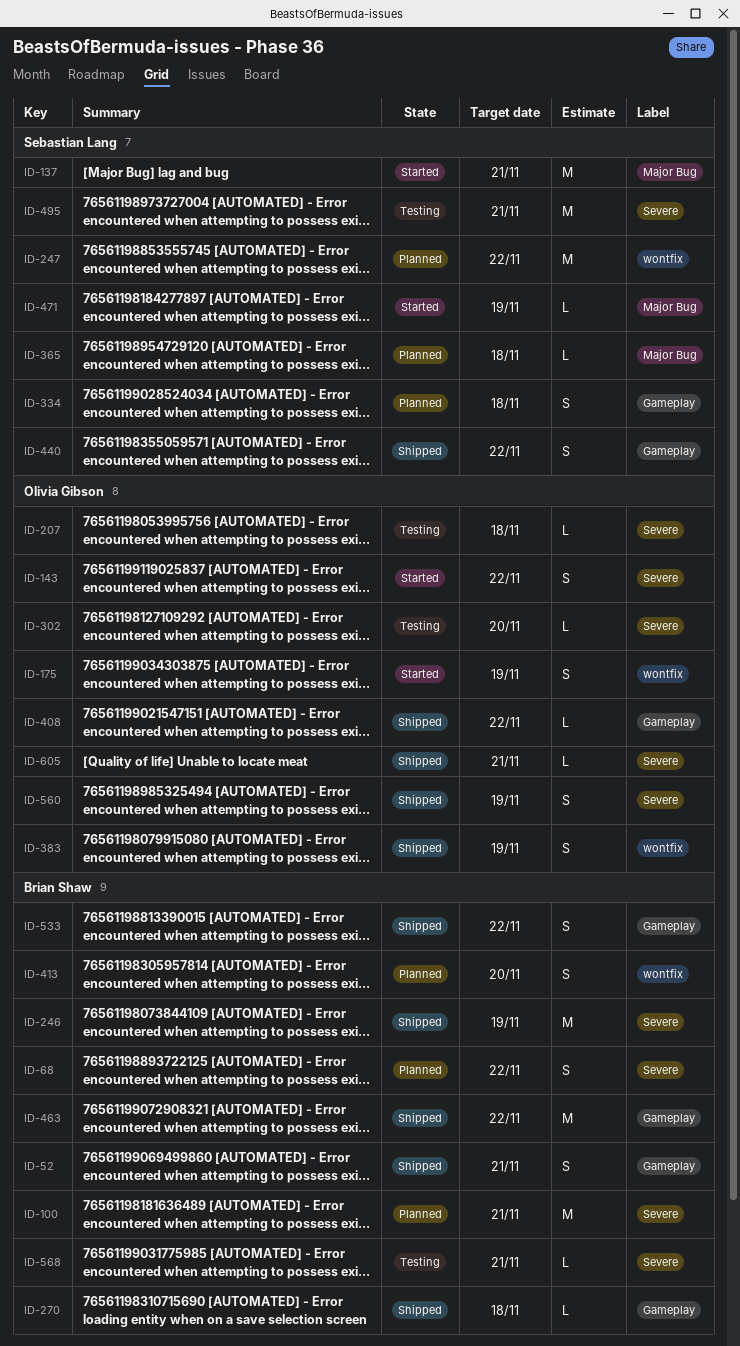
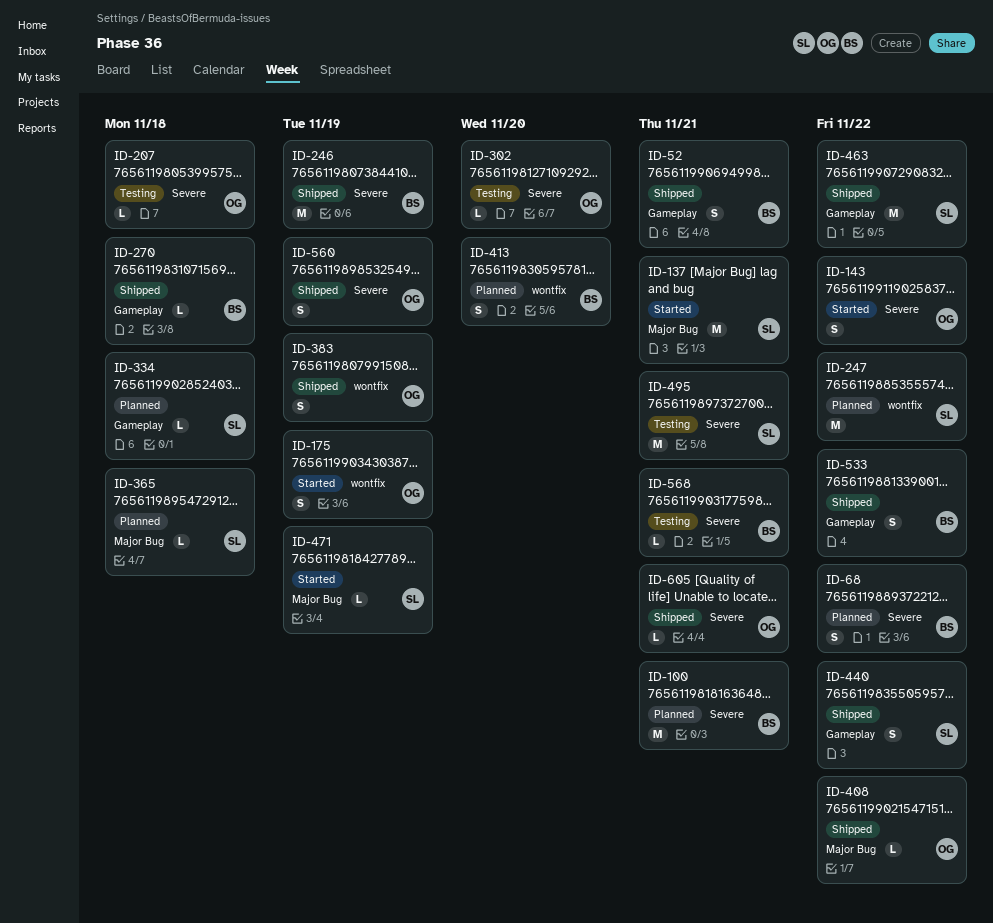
ID-334, estimate: S -> L
ID-408, label: Gameplay -> Major Bug
ID-463, owner: Brian Shaw -> Sebastian Lang

